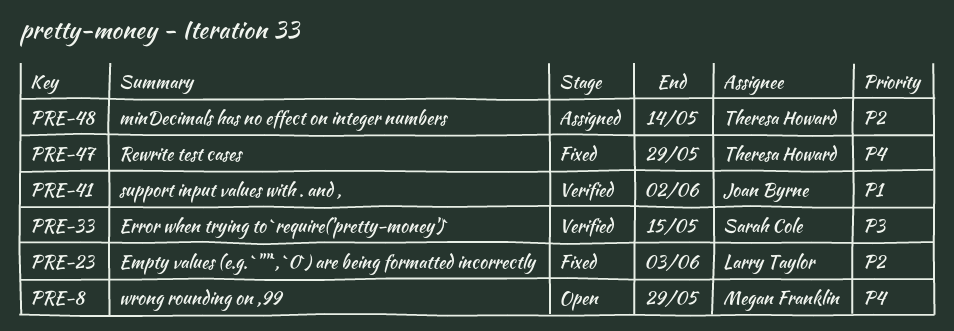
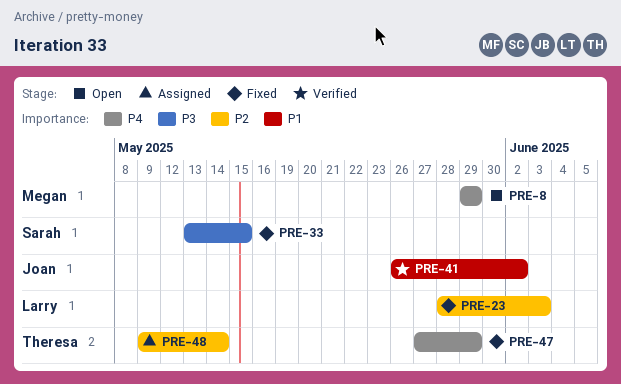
PRE-33, status: Verified -> Fixed

